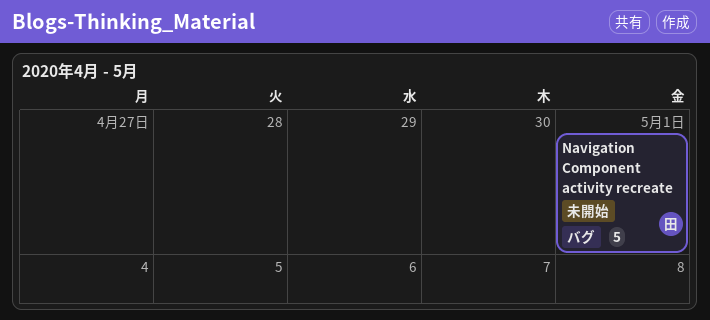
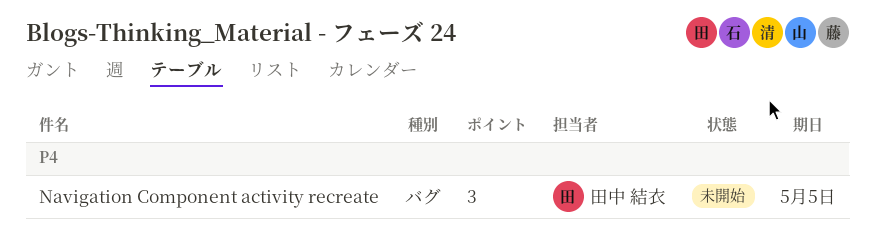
Navigation Component activity recreate, estimate: 5 -> 3
Navigation Component activity recreate, due: May 1 -> May 5

